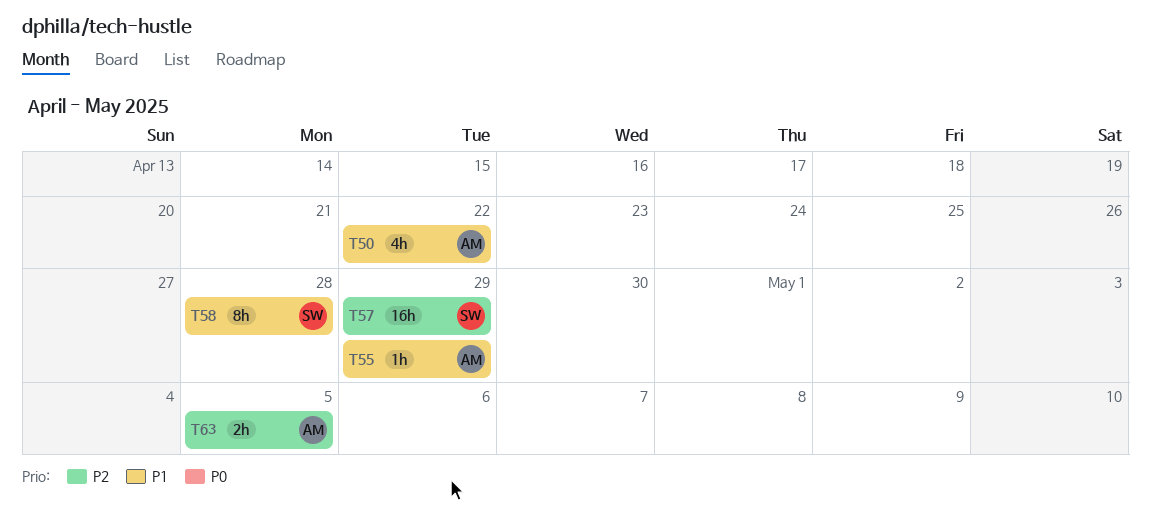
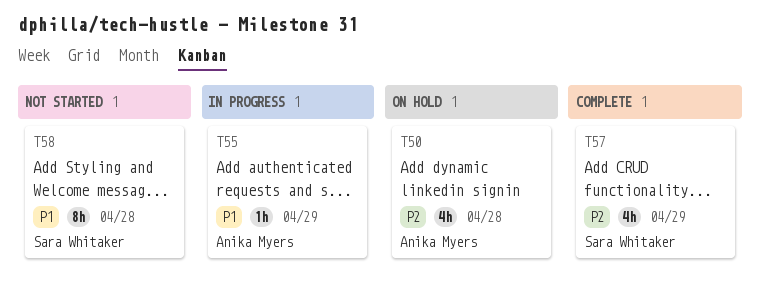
T50, priority: P1 -> P2
T50, due: Apr 22 -> Apr 28
T57, estimate: 16h -> 4h
T63: present -> none

